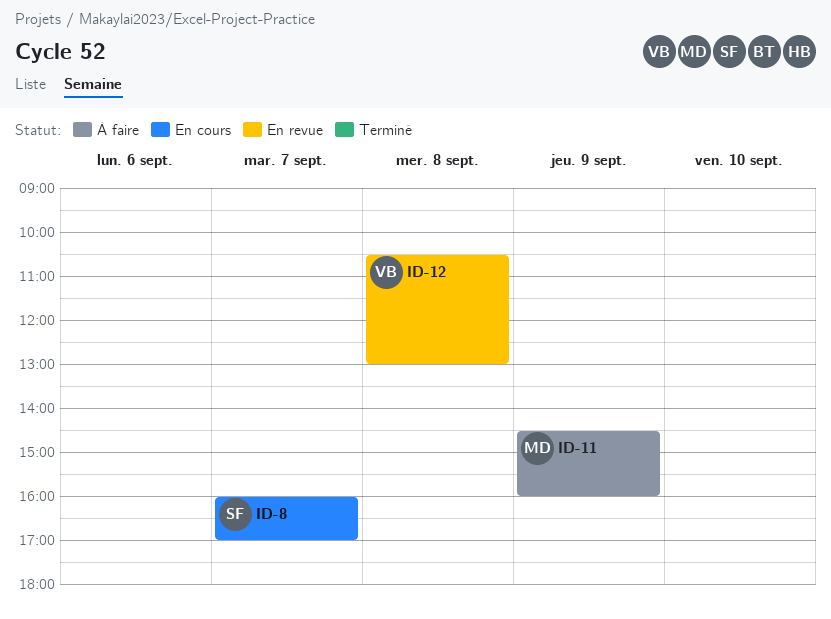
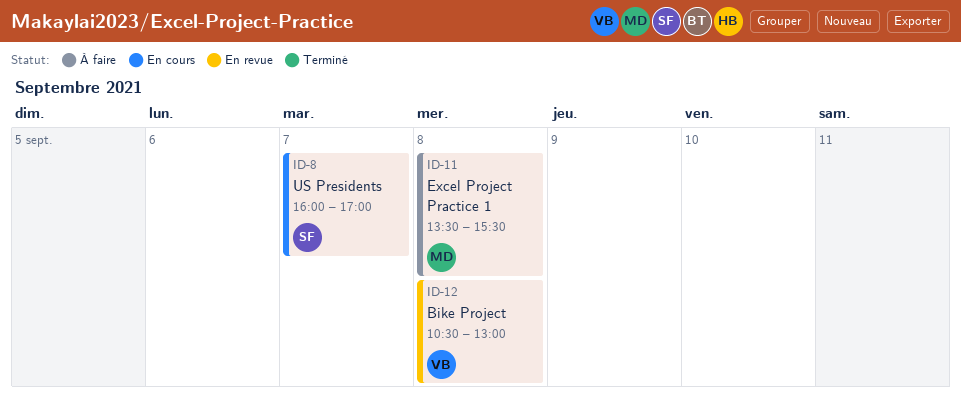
ID-11, day: Sep 9 -> Sep 8
ID-11, begins: 14:30 -> 13:30
ID-11, ends: 16:00 -> 15:30

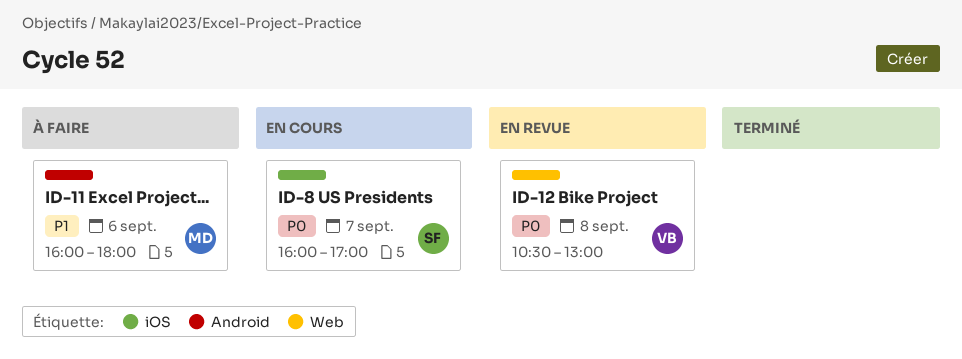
ID-11, day: Sep 8 -> Sep 6
ID-11, begins: 13:30 -> 16:00
ID-11, ends: 15:30 -> 18:00

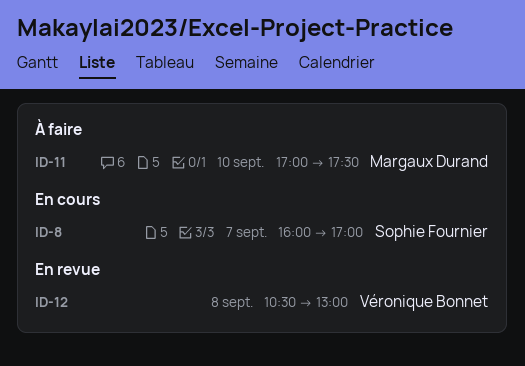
ID-11, day: Sep 6 -> Sep 10
ID-11, begins: 16:00 -> 17:00
ID-11, ends: 18:00 -> 17:30

